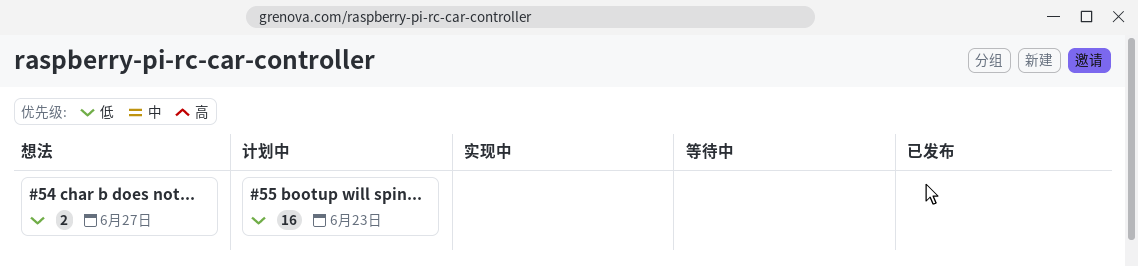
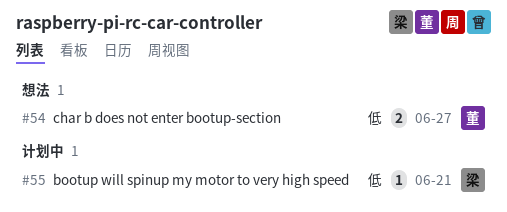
#55, estimate: 16 -> 1
#55, due: Jun 23 -> Jun 21

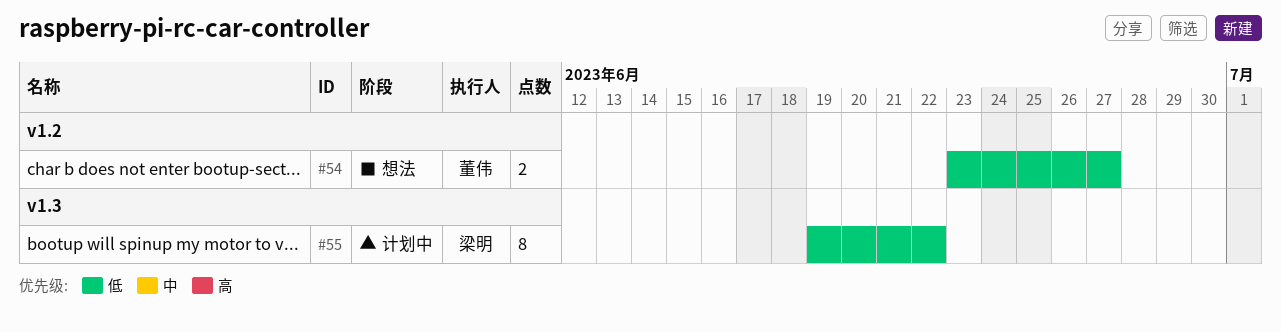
#55, estimate: 1 -> 8
#55, due: Jun 21 -> Jun 22

